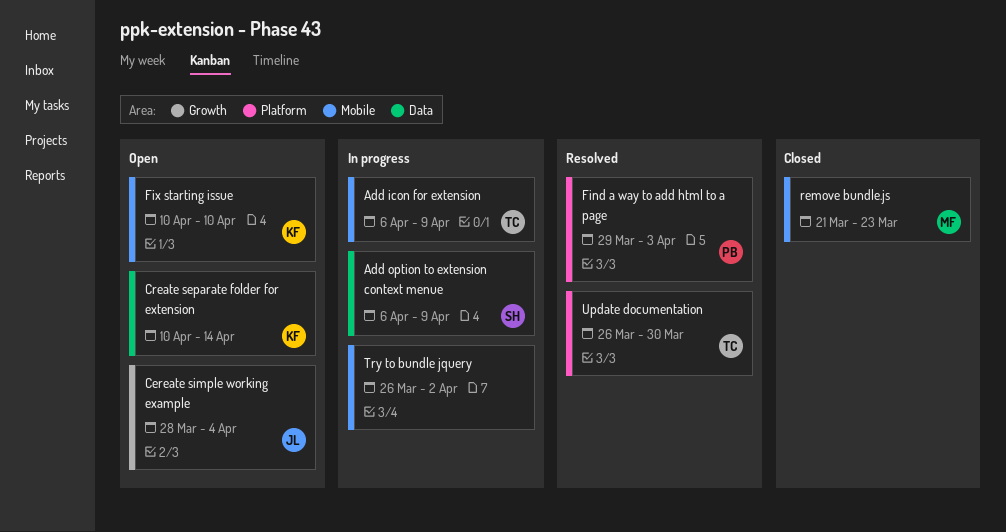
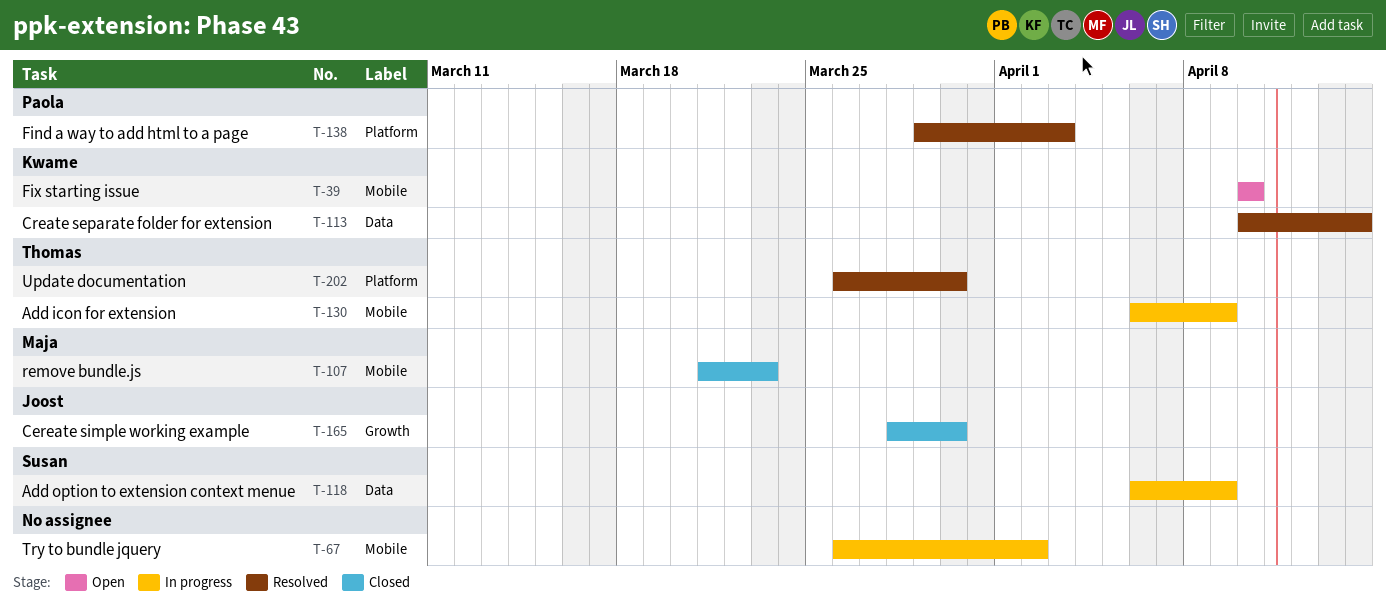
Cereate simple working example, status: Open -> Closed
Cereate simple working example, due: Apr 4 -> Mar 30
Create separate folder for extension, status: Open -> Resolved

